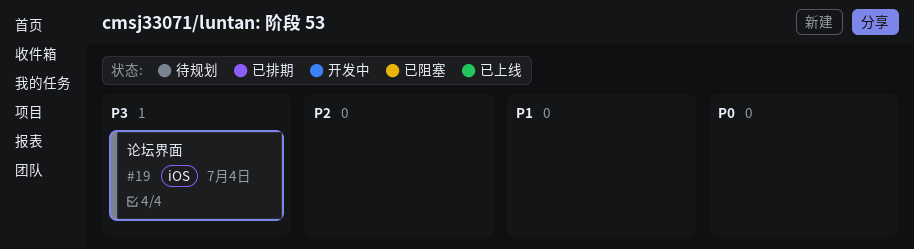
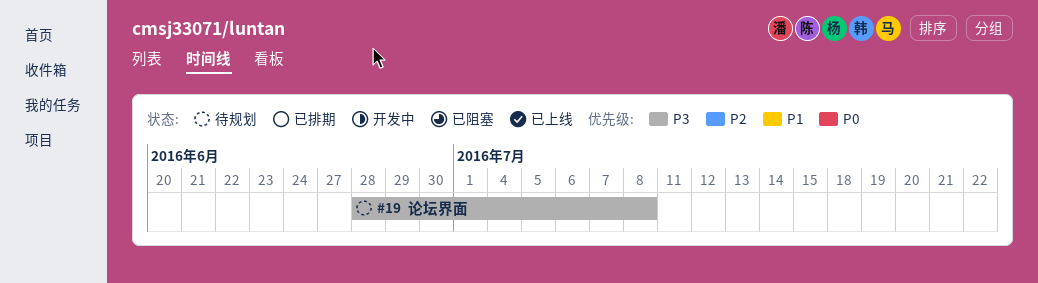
#19, due: Jul 4 -> Jul 8

